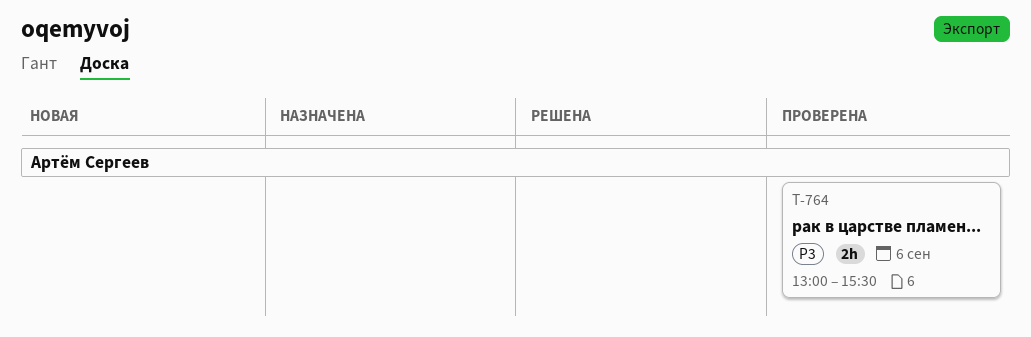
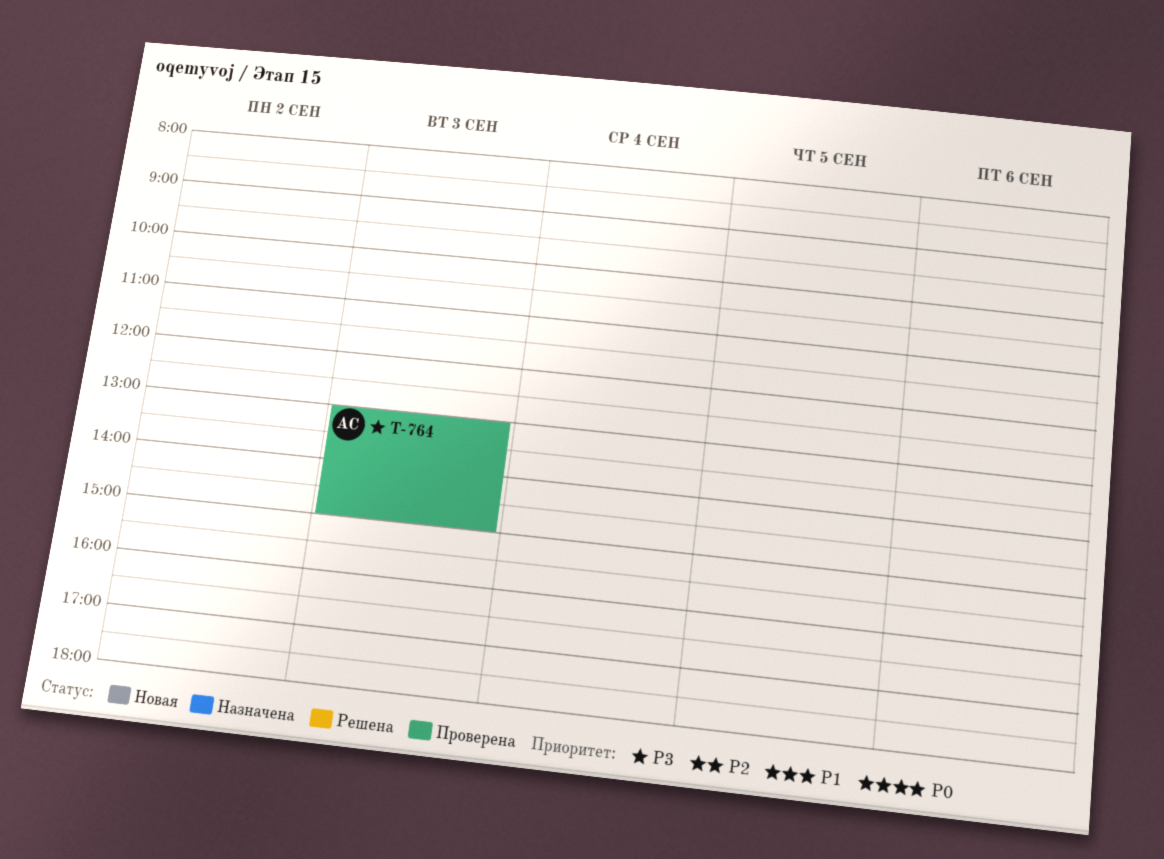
T-764, day: Sep 6 -> Sep 3
T-764, ends: 15:30 -> 15:00

